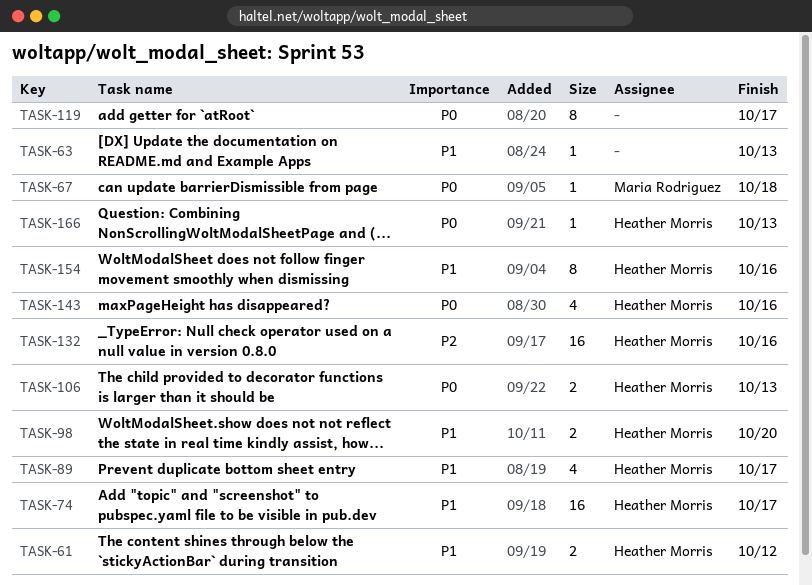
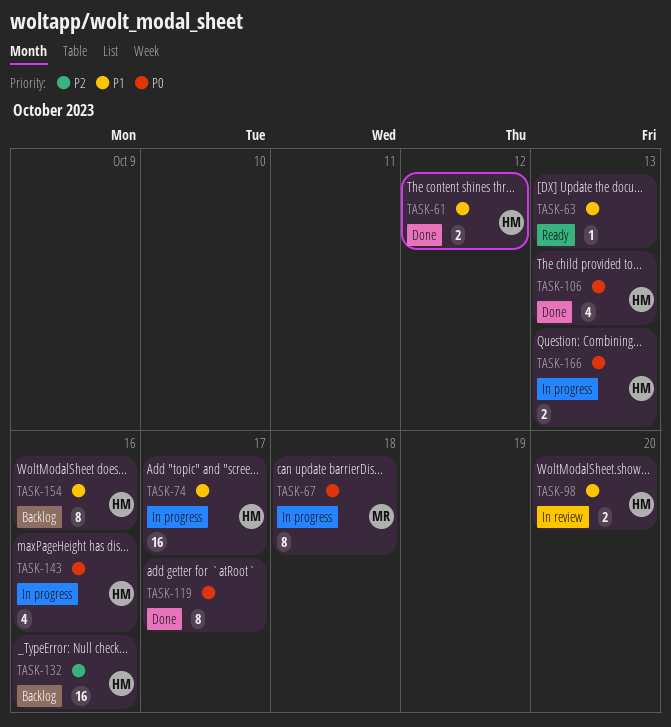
TASK-67, estimate: 1 -> 8
TASK-89: present -> none
TASK-106, estimate: 2 -> 4
TASK-166, estimate: 1 -> 2

